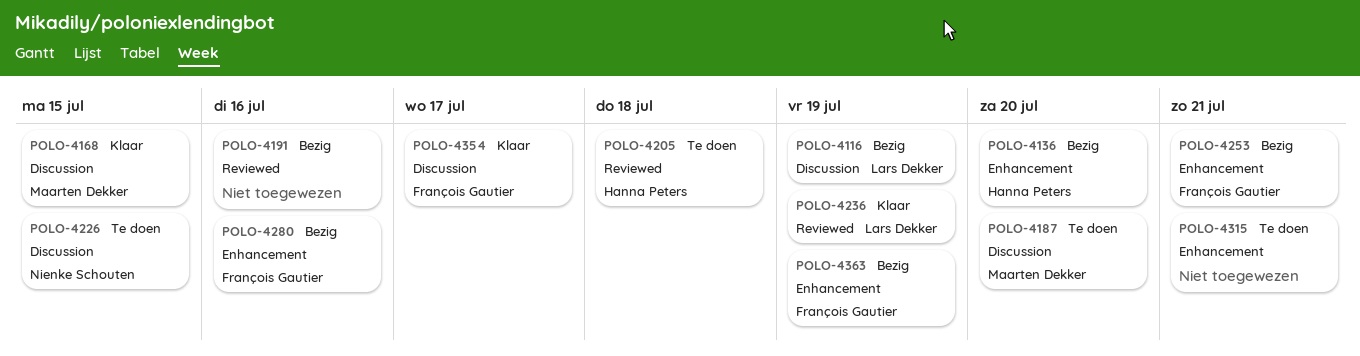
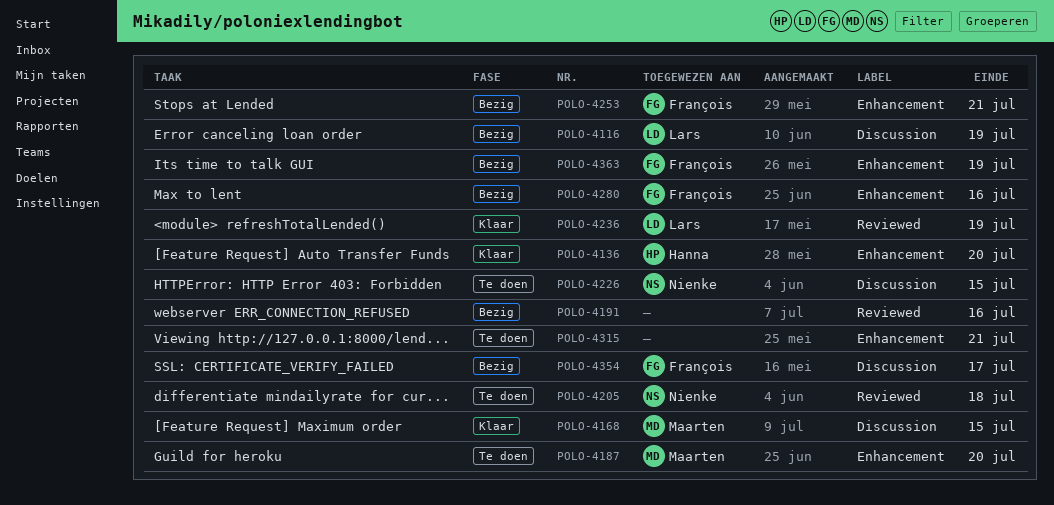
POLO-4136, status: Bezig -> Klaar
POLO-4187, label: Discussion -> Enhancement
POLO-4205, owner: Hanna Peters -> Nienke Schouten
POLO-4354, status: Klaar -> Bezig

